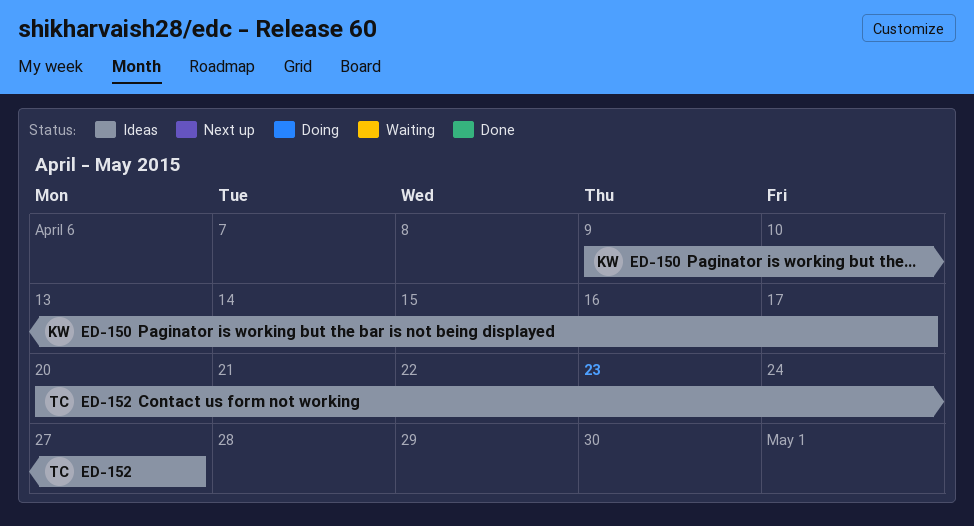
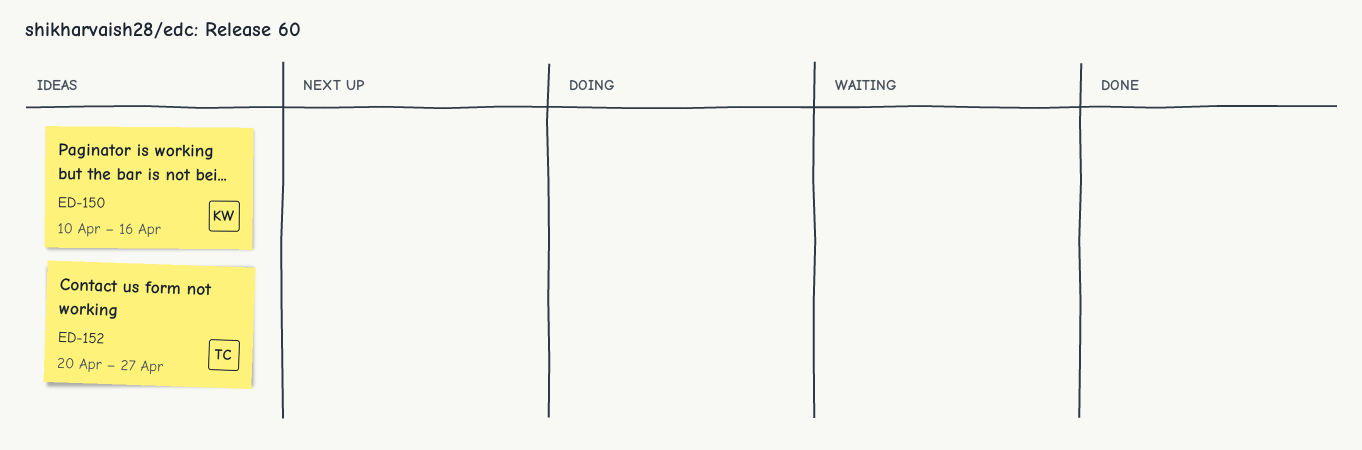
ED-150, start: Apr 9 -> Apr 10
ED-150, due: Apr 17 -> Apr 16

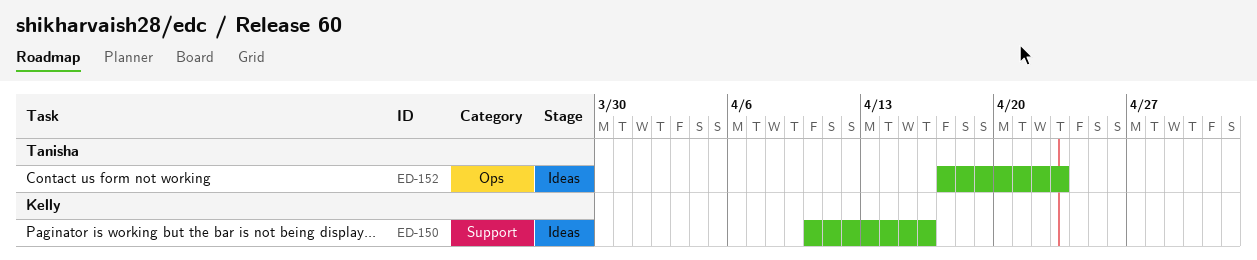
ED-152, start: Apr 20 -> Apr 17
ED-152, due: Apr 27 -> Apr 23

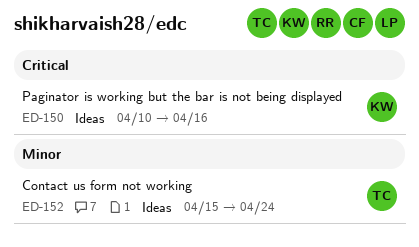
ED-152, start: Apr 17 -> Apr 15
ED-152, due: Apr 23 -> Apr 24

